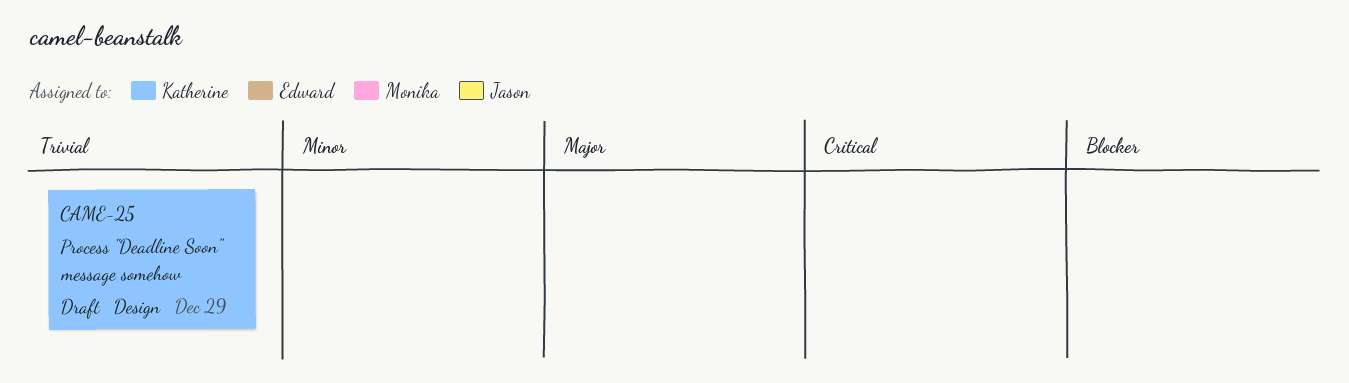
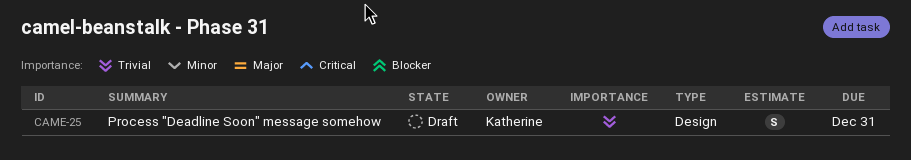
CAME-25, due: Dec 29 -> Dec 31

